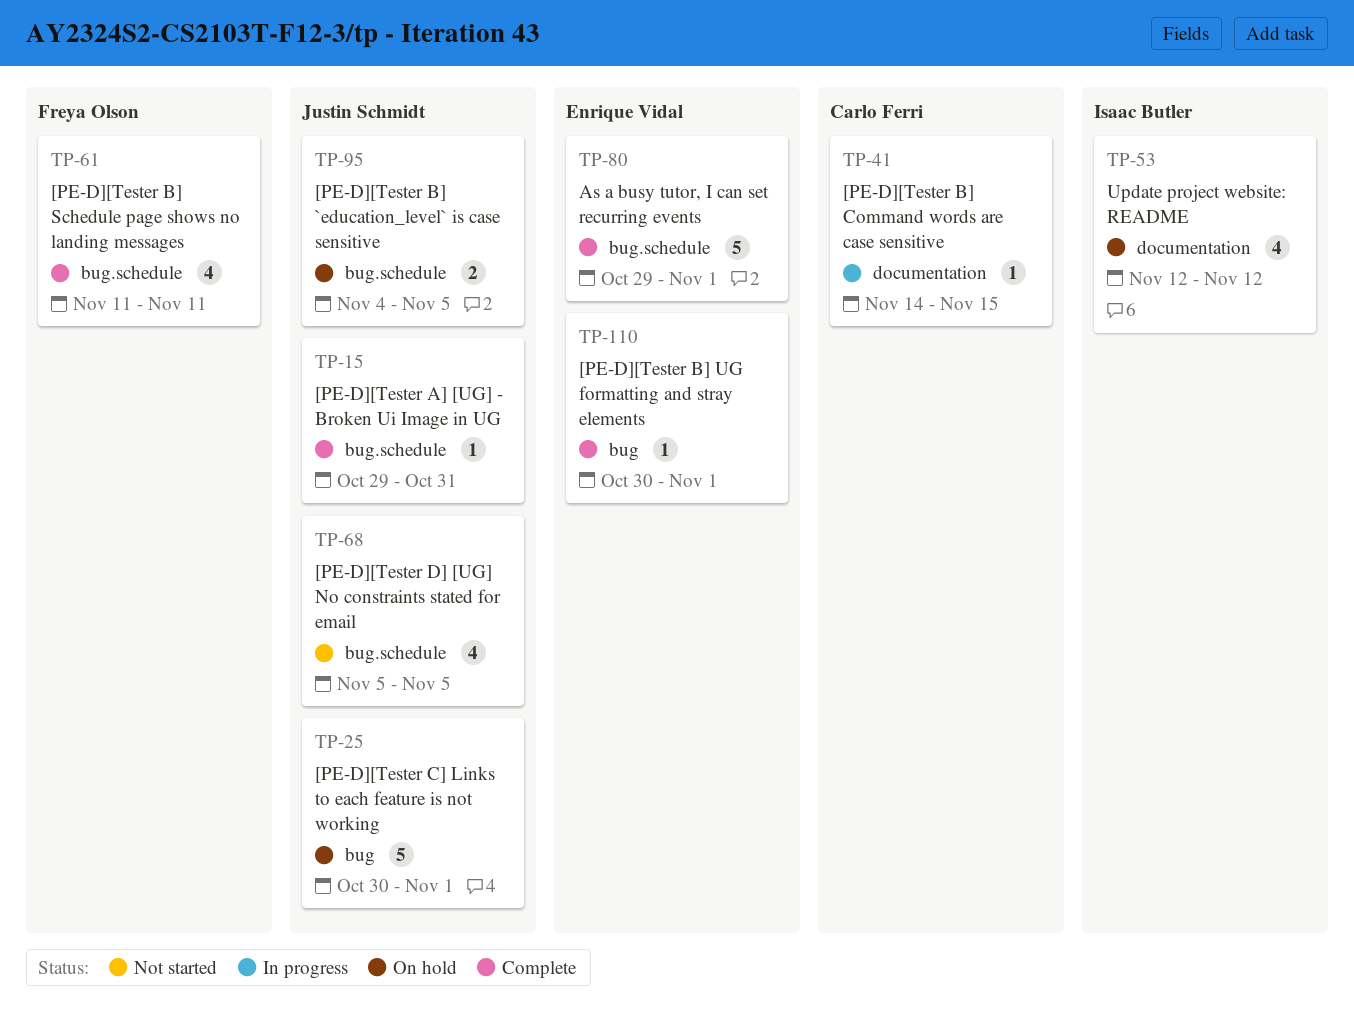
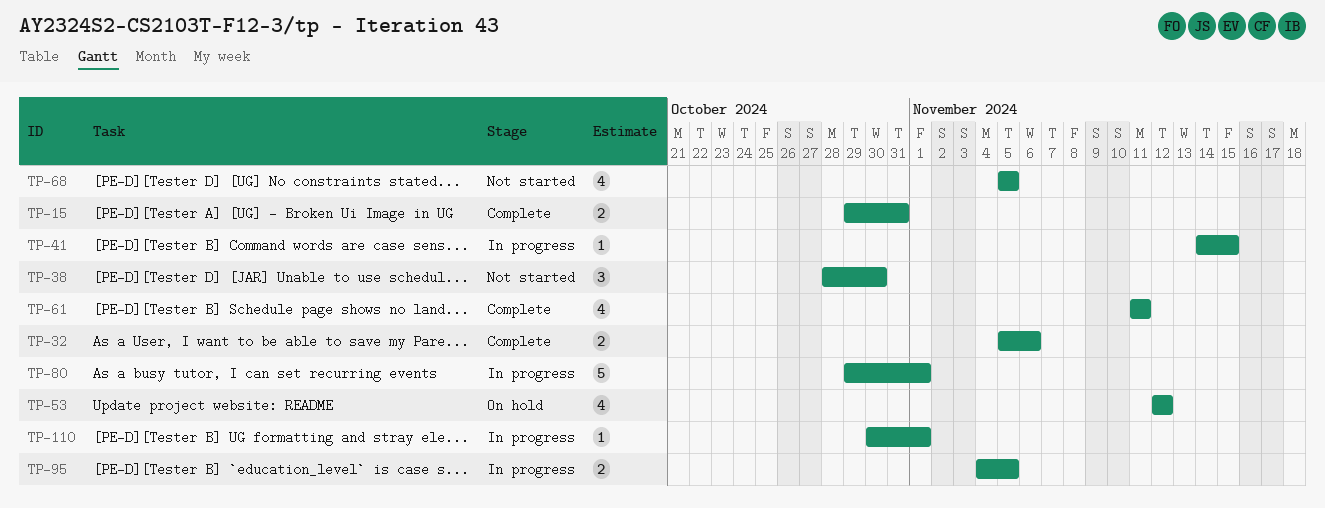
TP-15, estimate: 1 -> 2
TP-25: present -> none
TP-32: none -> present
TP-38: none -> present
TP-80, status: Complete -> In progress
TP-95, status: On hold -> In progress
TP-110, status: Complete -> In progress

